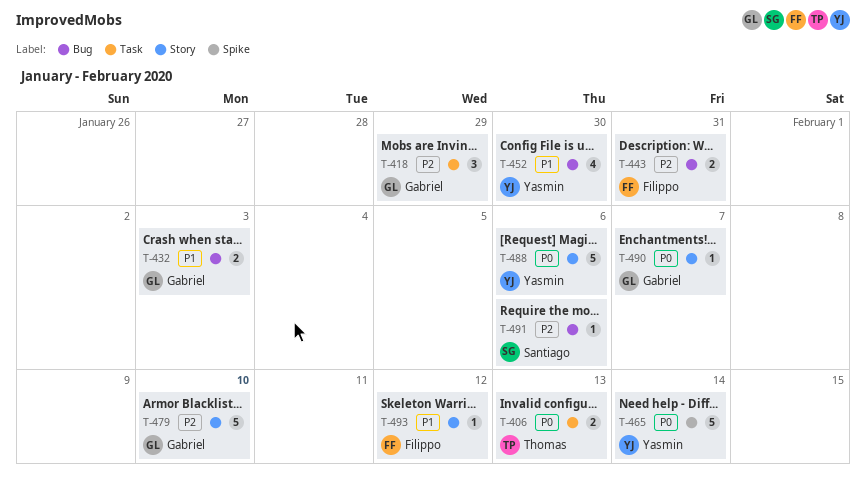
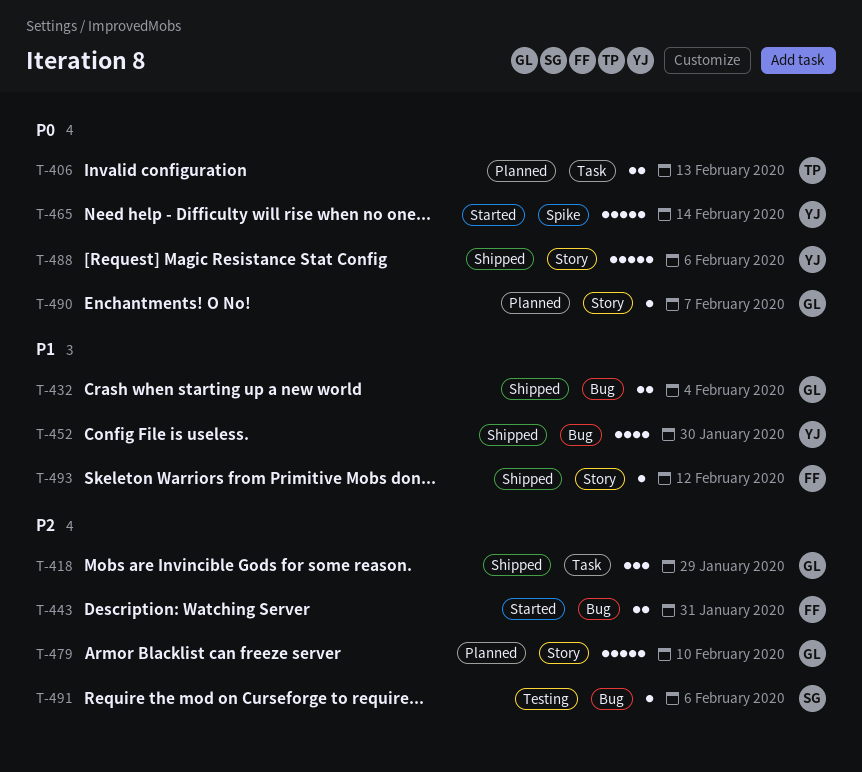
T-432, due: Feb 3 -> Feb 4

